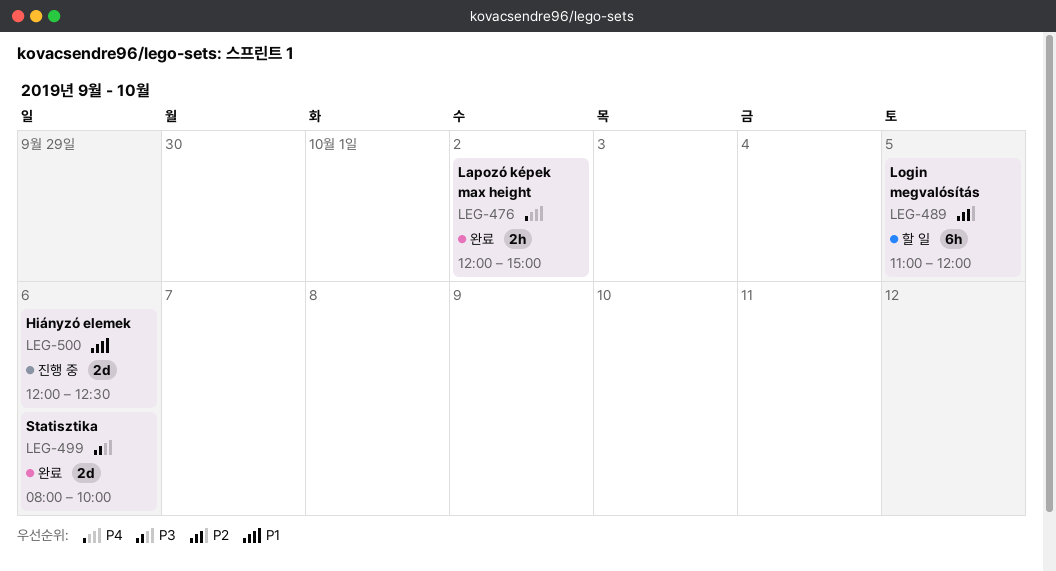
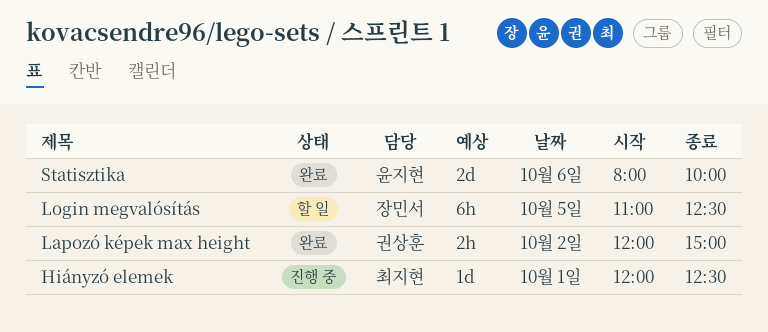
Hiányzó elemek, estimate: 2d -> 1d
Hiányzó elemek, day: Oct 6 -> Oct 1
Login megvalósítás, ends: 12:00 -> 12:30

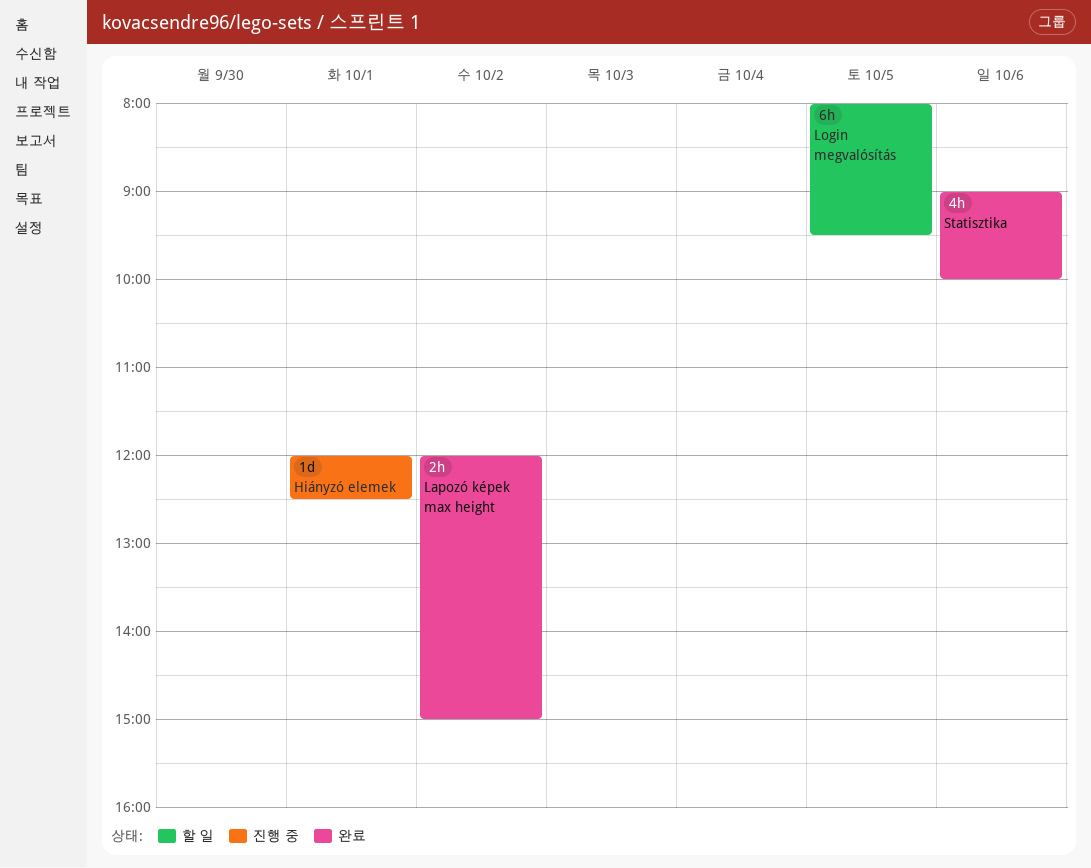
Login megvalósítás, begins: 11:00 -> 08:00
Login megvalósítás, ends: 12:30 -> 09:30
Statisztika, estimate: 2d -> 4h
Statisztika, begins: 08:00 -> 09:00

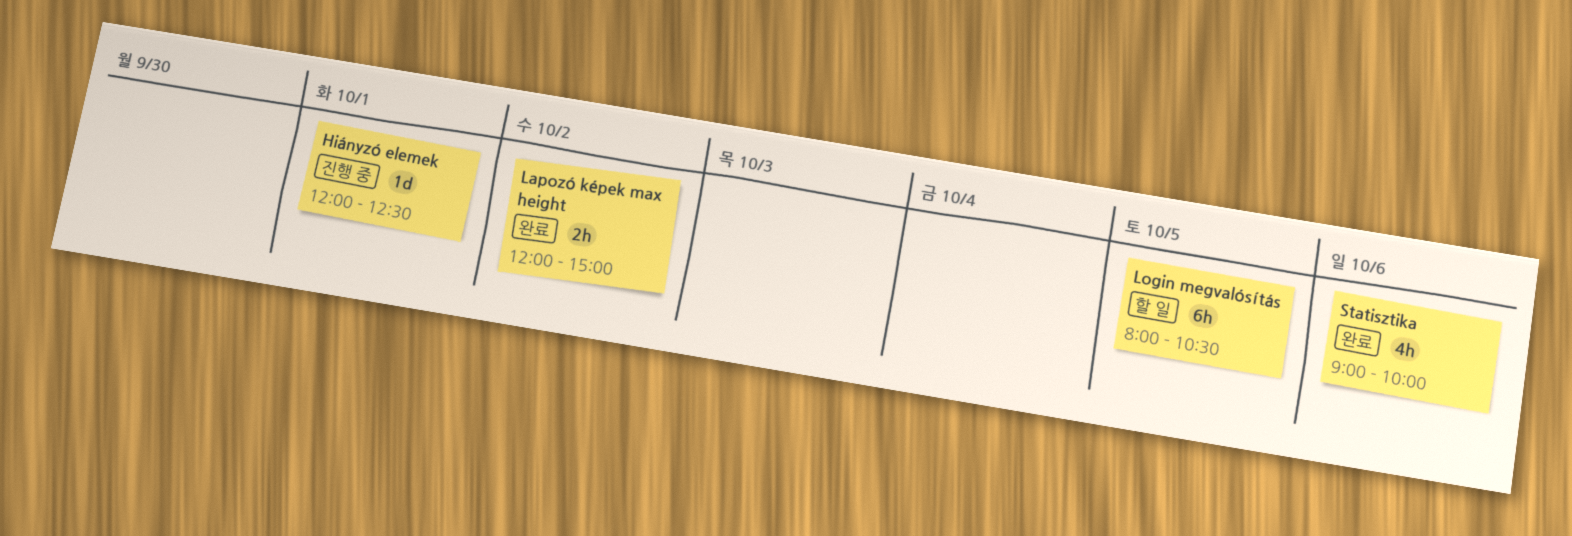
Login megvalósítás, ends: 09:30 -> 10:30

